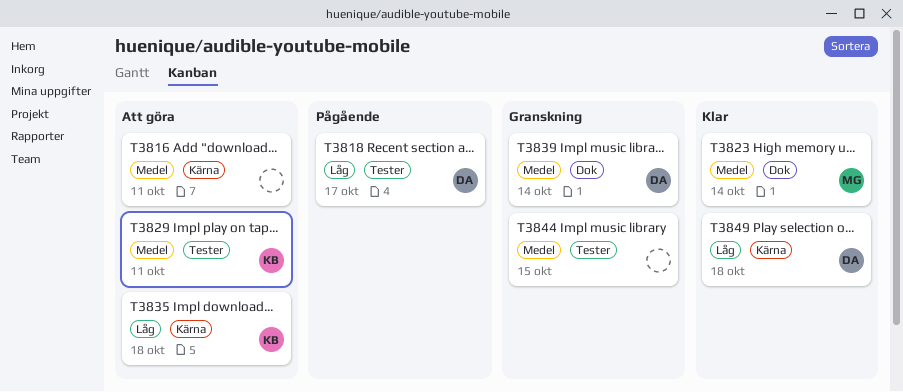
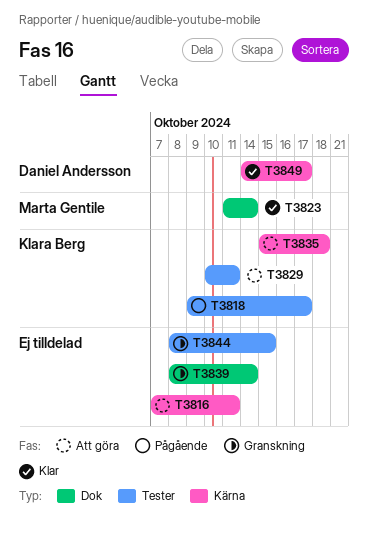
T3818, owner: Daniel Andersson -> Klara Berg
T3839, owner: Daniel Andersson -> none
T3849, due: Oct 18 -> Oct 17

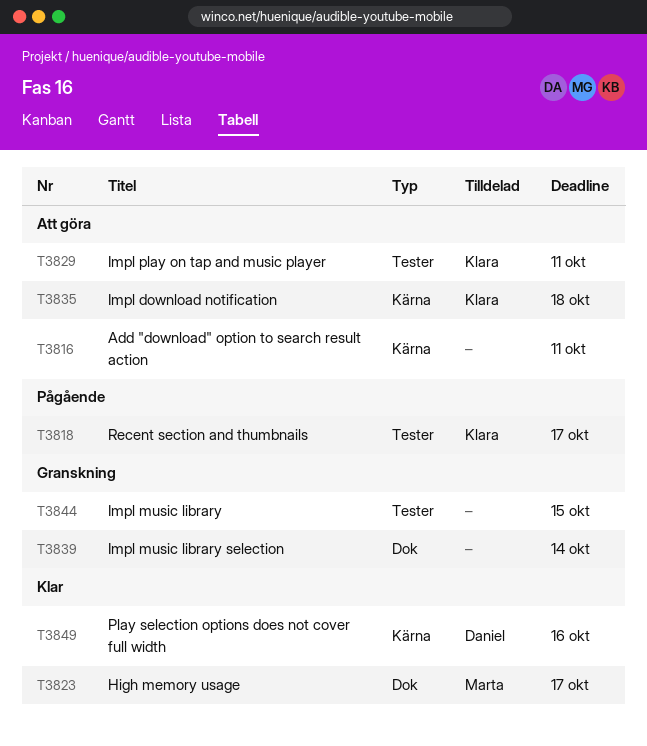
T3823, due: Oct 14 -> Oct 17
T3849, due: Oct 17 -> Oct 16

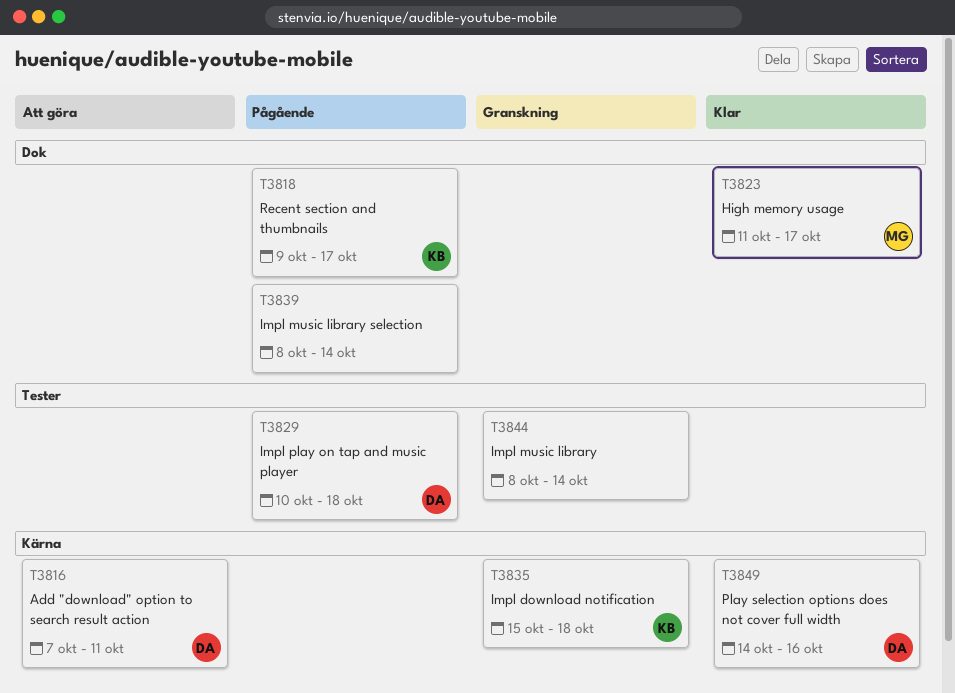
T3816, owner: none -> Daniel
T3818, label: Tester -> Dok
T3829, status: Att göra -> Pågående
T3829, owner: Klara -> Daniel
T3829, due: Oct 11 -> Oct 18
T3835, status: Att göra -> Granskning
T3839, status: Granskning -> Pågående
T3844, due: Oct 15 -> Oct 14

